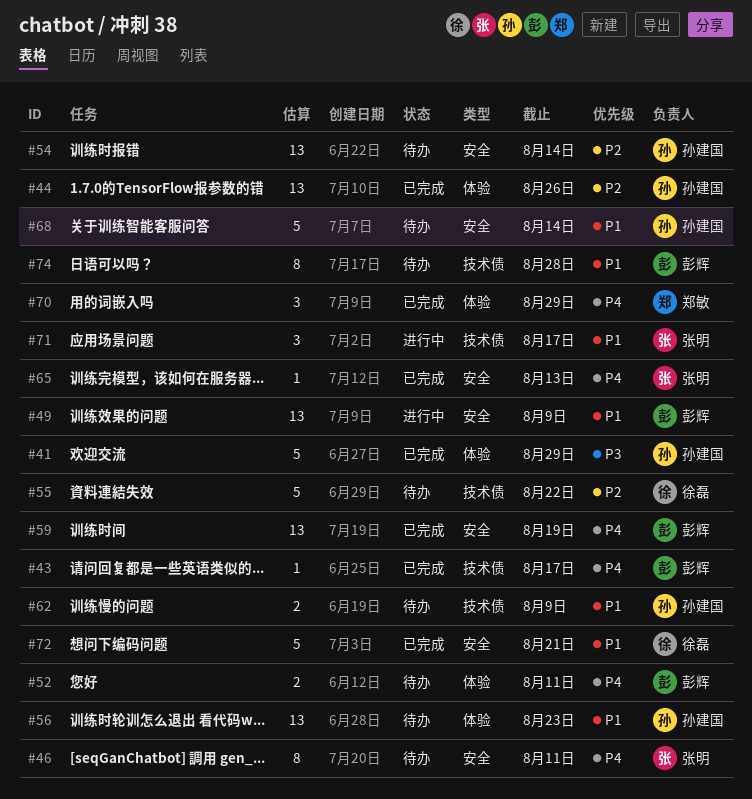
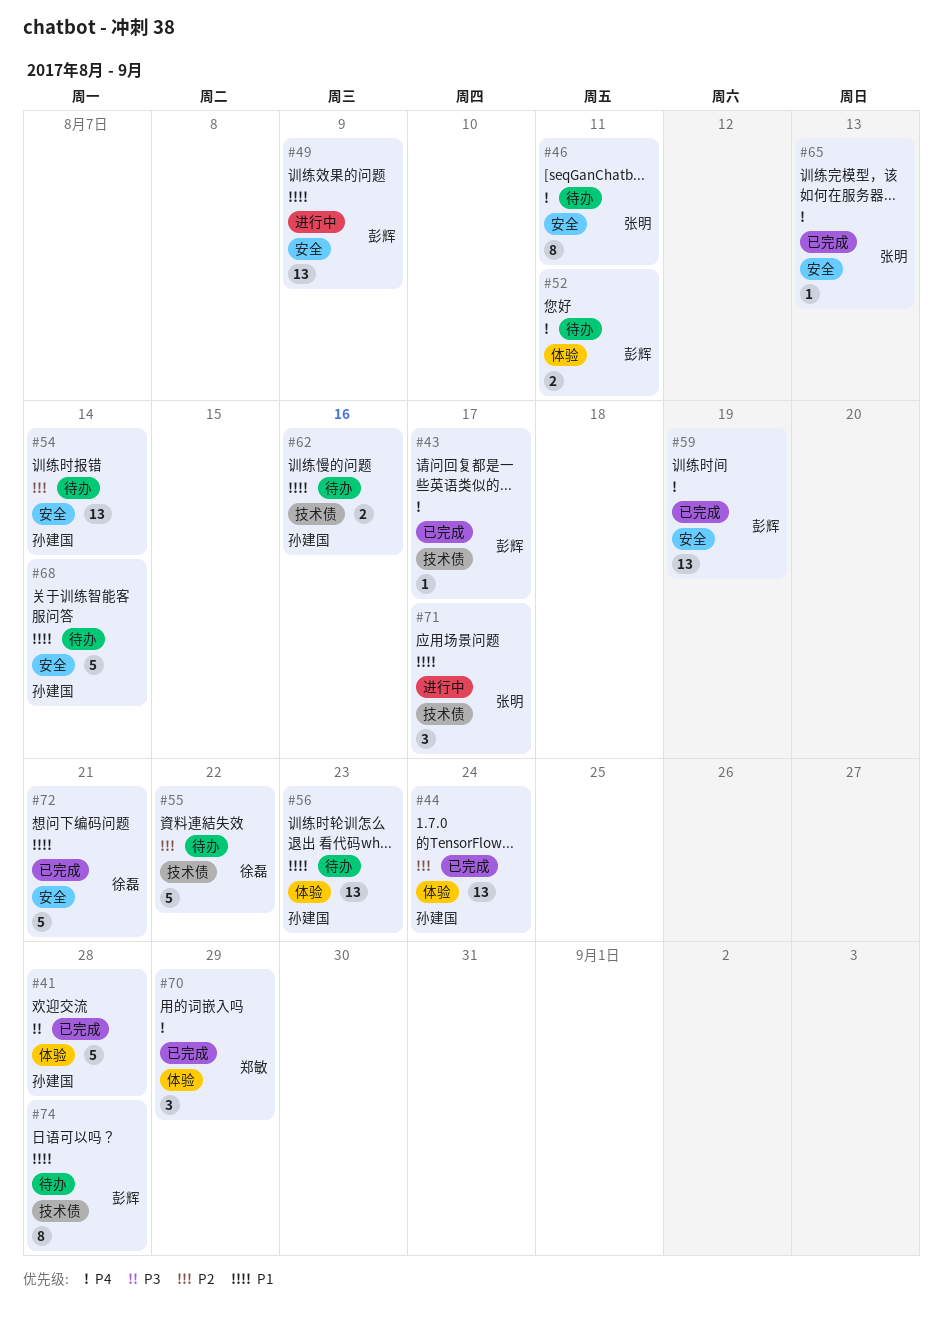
#41, due: Aug 29 -> Aug 28
#44, due: Aug 26 -> Aug 24
#62, due: Aug 9 -> Aug 16

